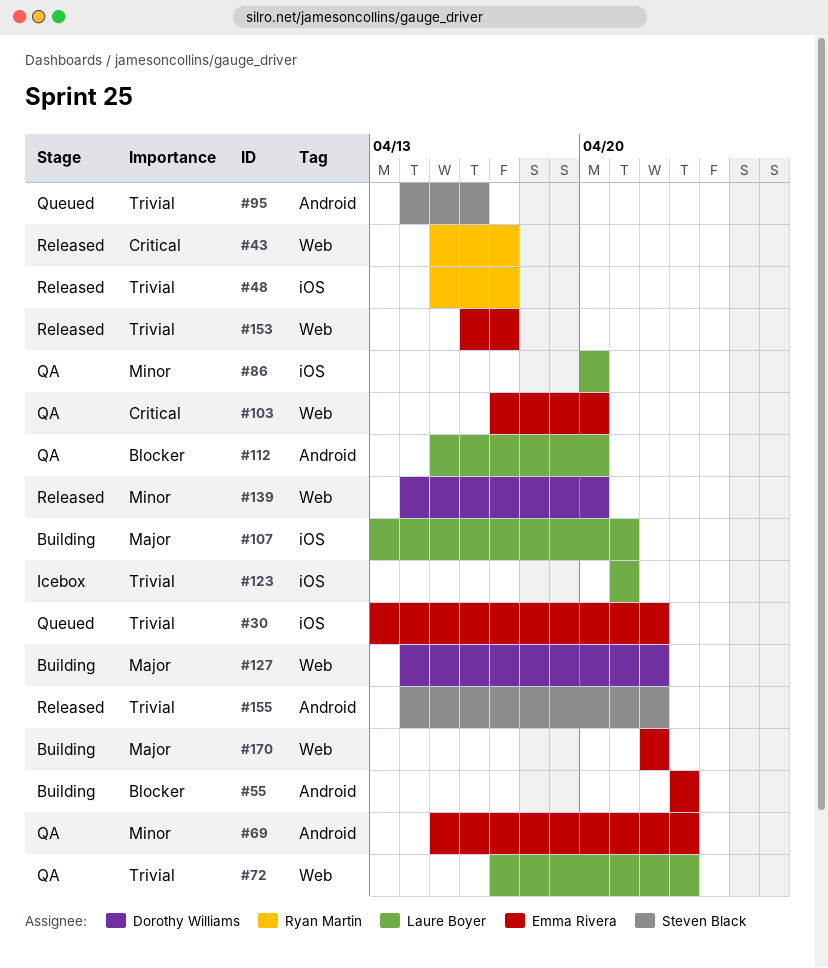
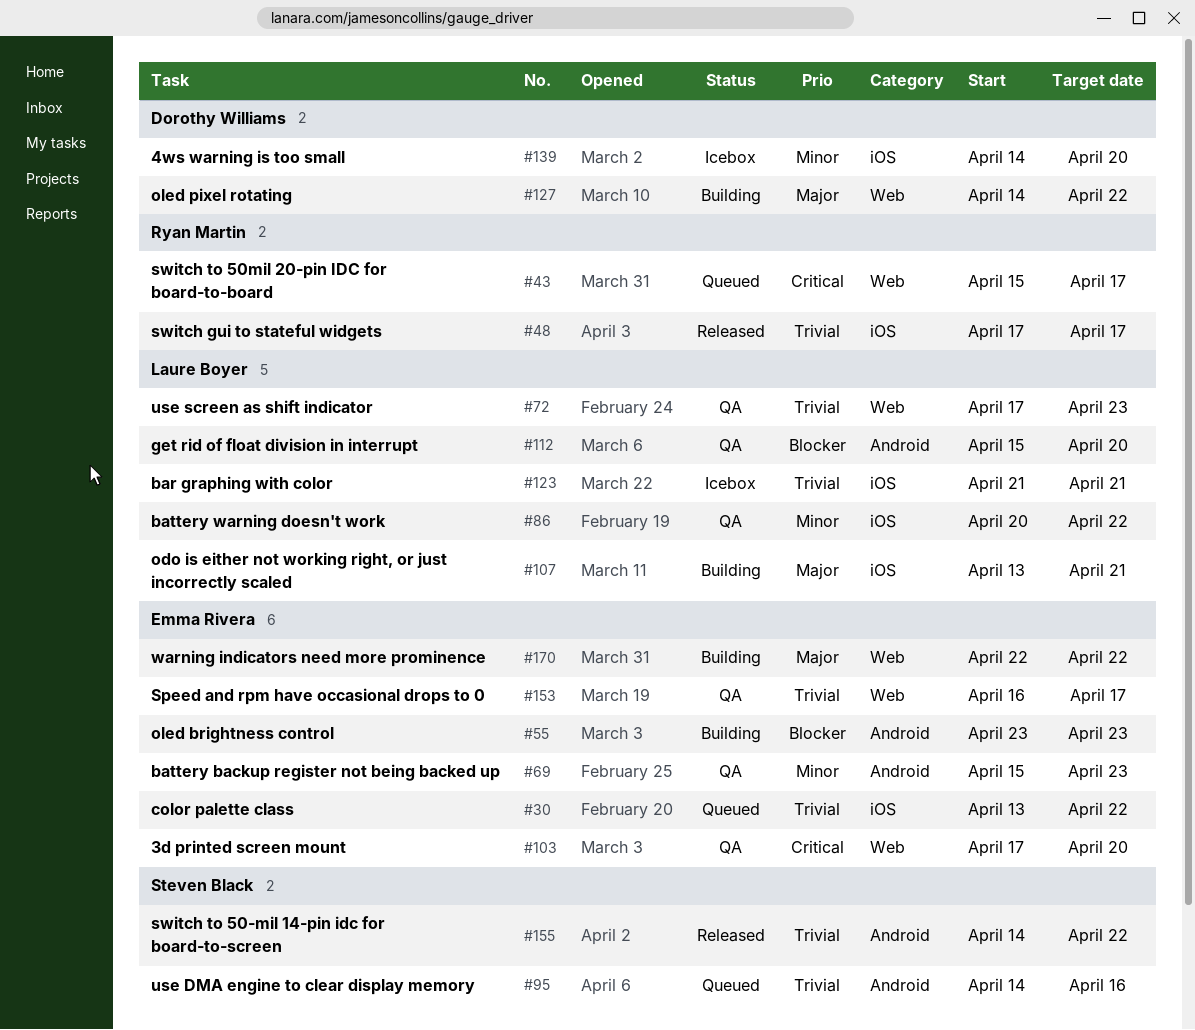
#43, status: Released -> Queued
#48, start: Apr 15 -> Apr 17
#86, due: Apr 20 -> Apr 22
#139, status: Released -> Icebox
#139, label: Web -> iOS
#153, status: Released -> QA

